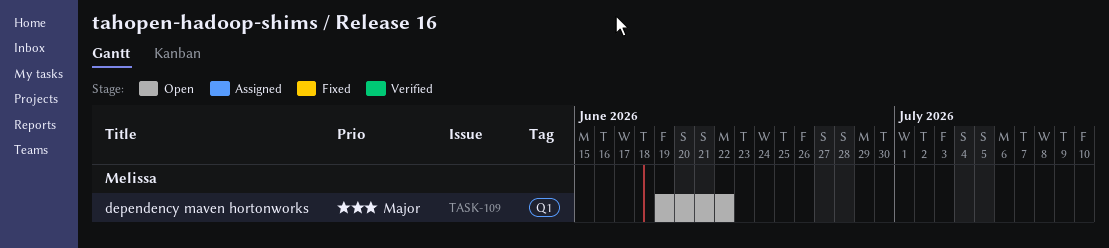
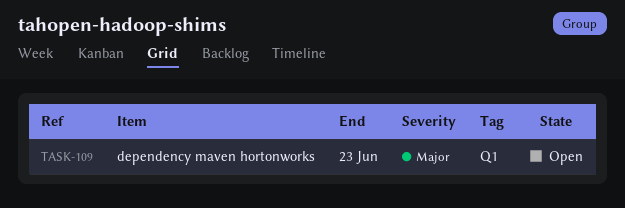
TASK-109, due: Jun 22 -> Jun 23

